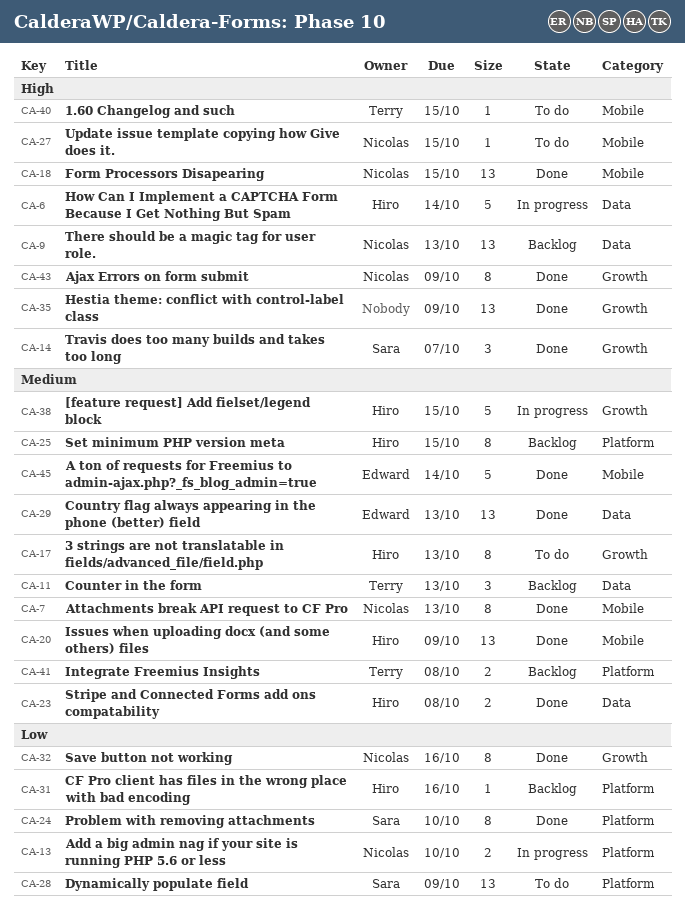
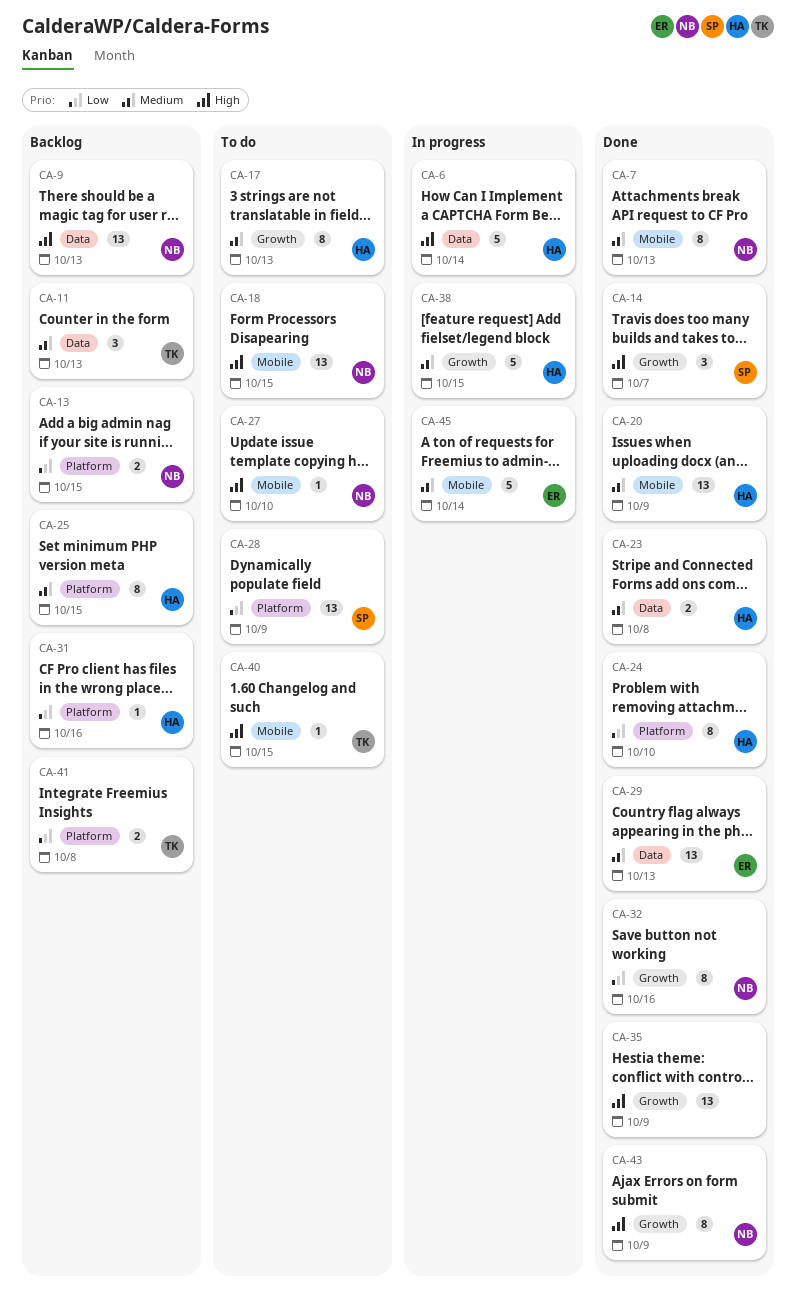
CA-13, status: In progress -> Backlog
CA-13, due: Oct 10 -> Oct 15
CA-18, status: Done -> To do
CA-24, owner: Sara -> Hiro
CA-27, due: Oct 15 -> Oct 10
CA-41, priority: Medium -> Low
CA-45, status: Done -> In progress

